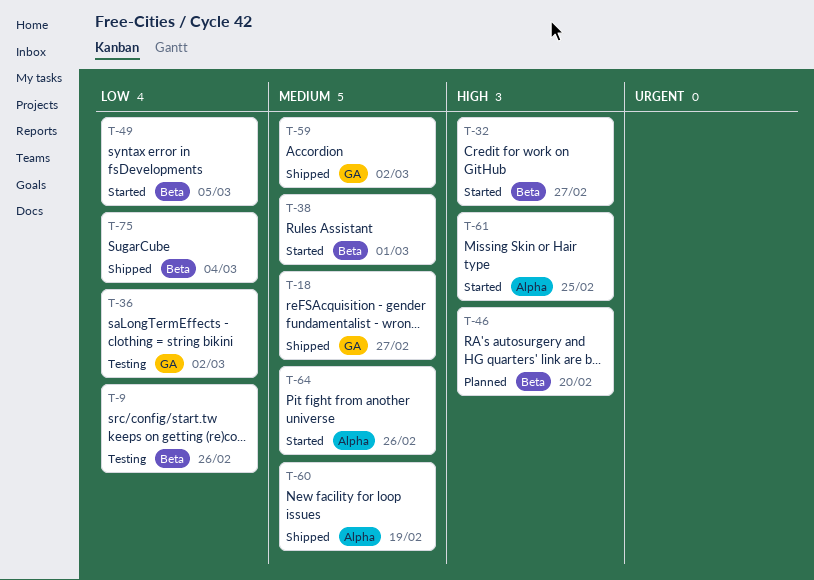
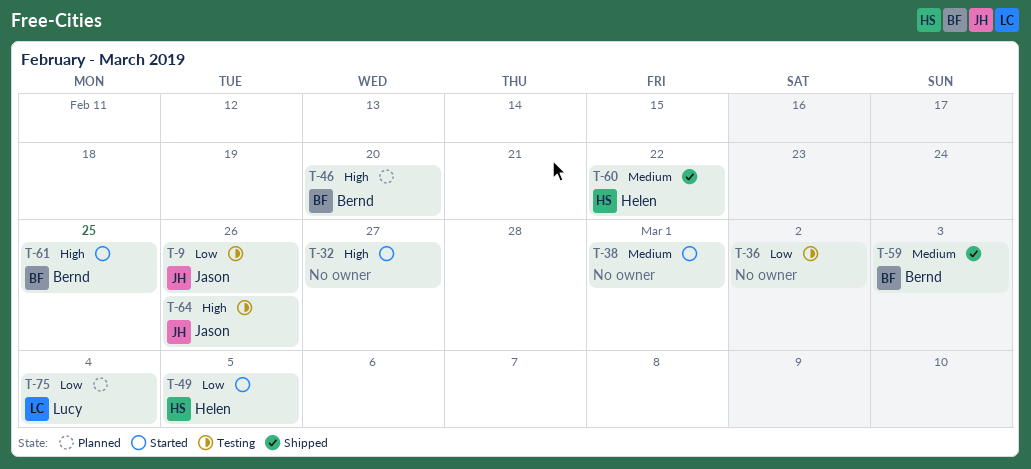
T-18: present -> none
T-59, due: Mar 2 -> Mar 3
T-60, due: Feb 19 -> Feb 22
T-64, status: Started -> Testing
T-64, priority: Medium -> High
T-75, status: Shipped -> Planned

